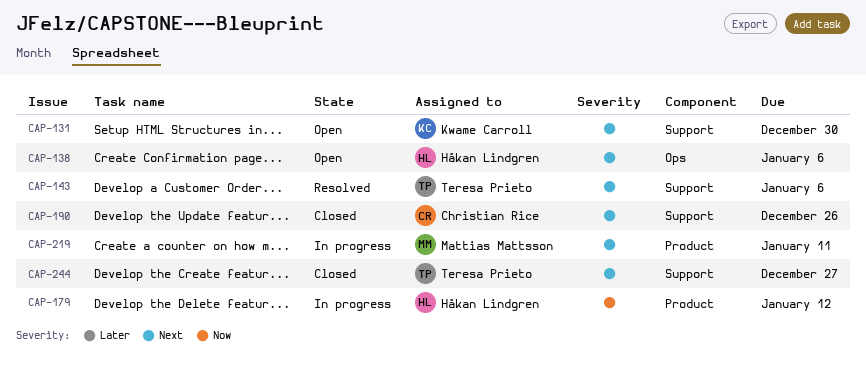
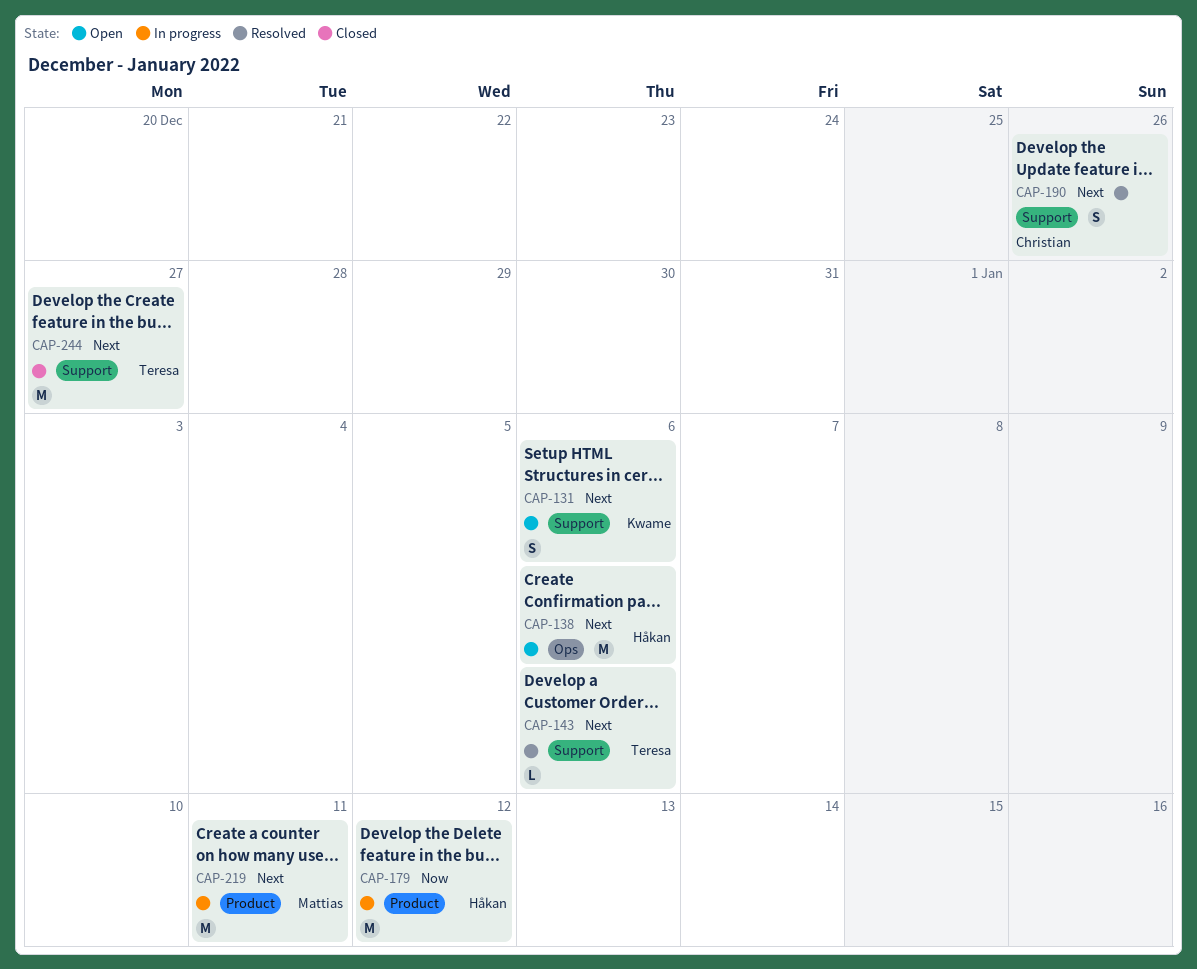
CAP-131, due: Dec 30 -> Jan 6
CAP-190, status: Closed -> Resolved

